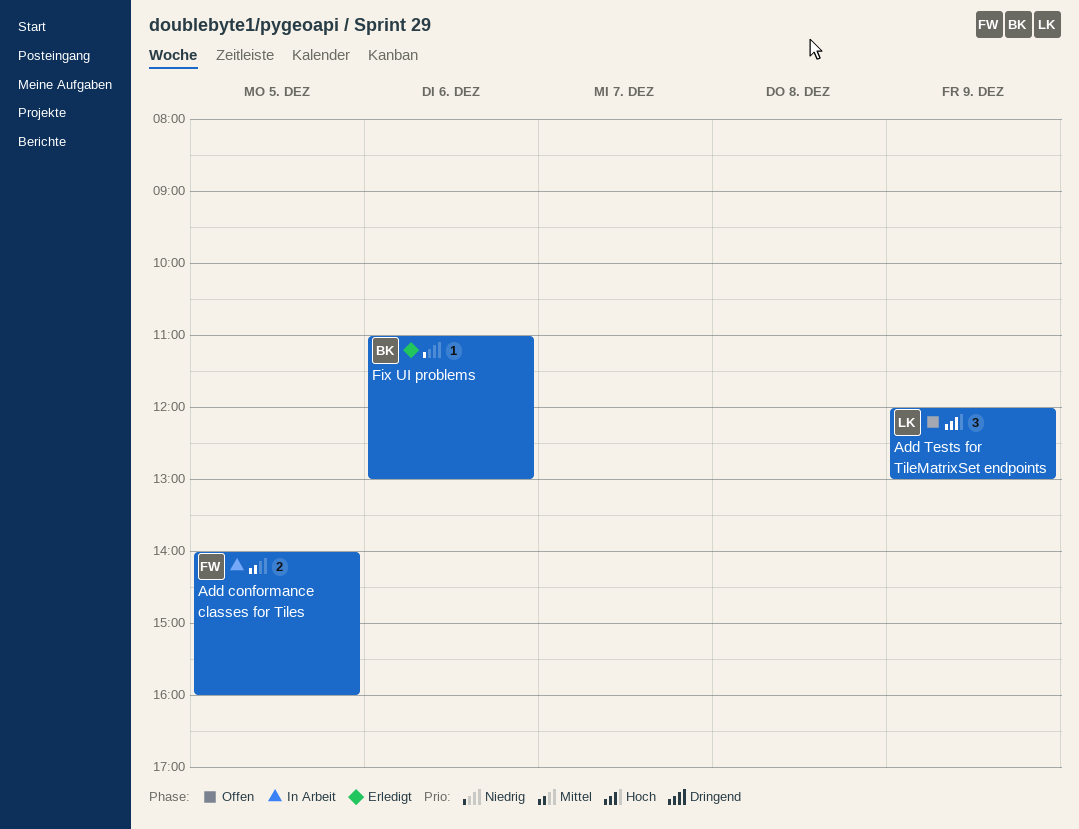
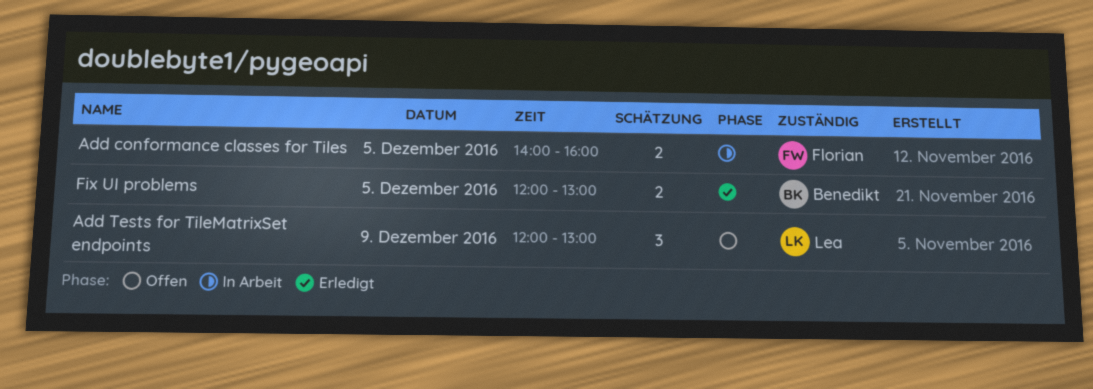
Fix UI problems, estimate: 1 -> 2
Fix UI problems, day: Dec 6 -> Dec 5
Fix UI problems, begins: 11:00 -> 12:00

